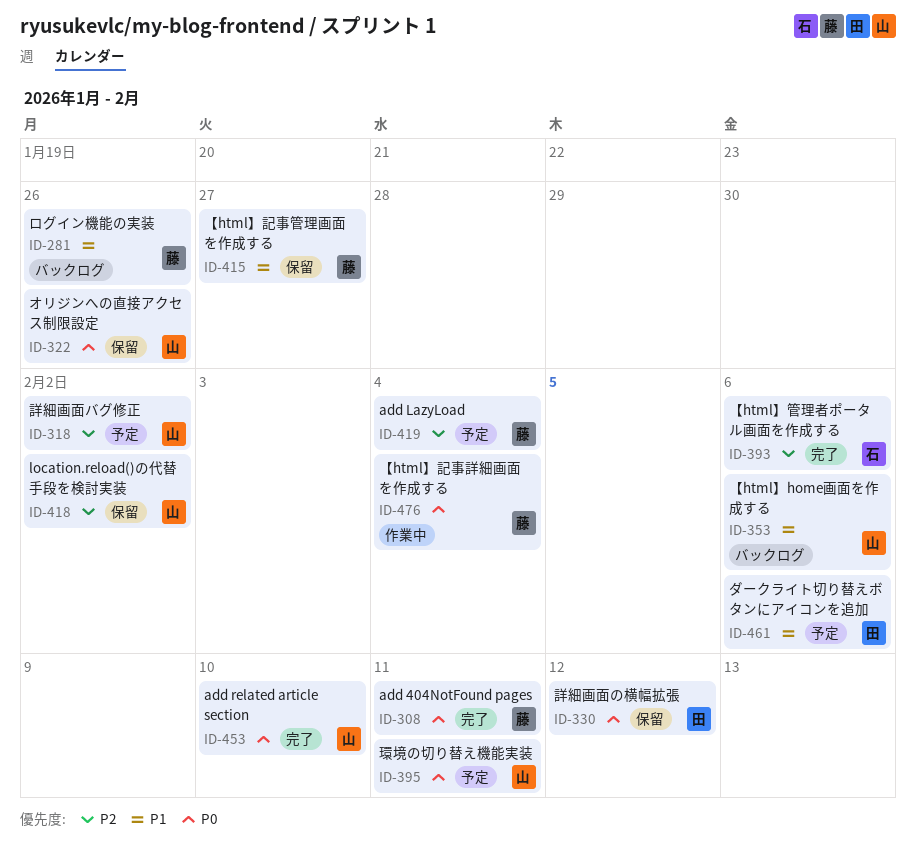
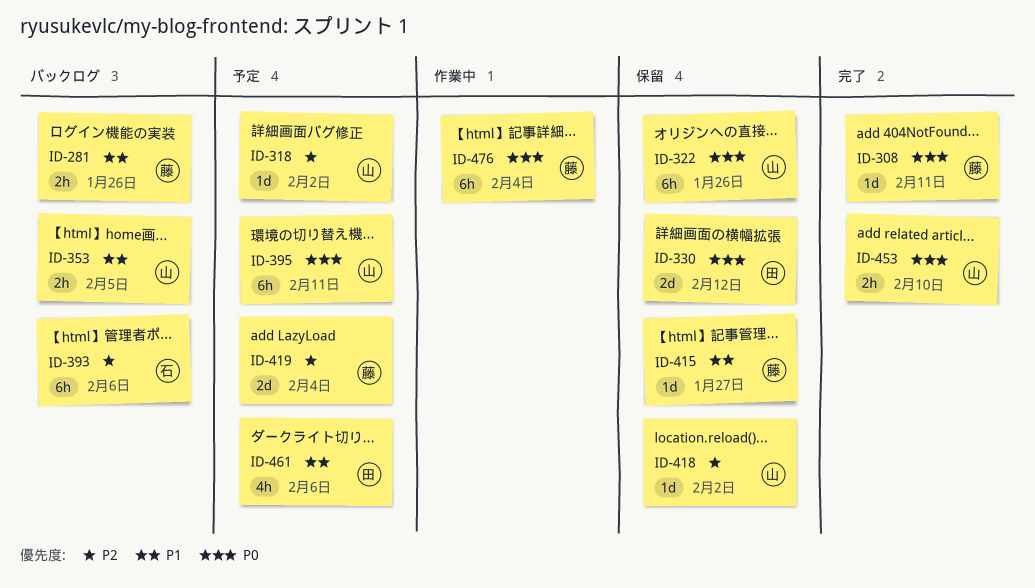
ID-353, due: Feb 6 -> Feb 5
ID-393, status: 完了 -> バックログ

